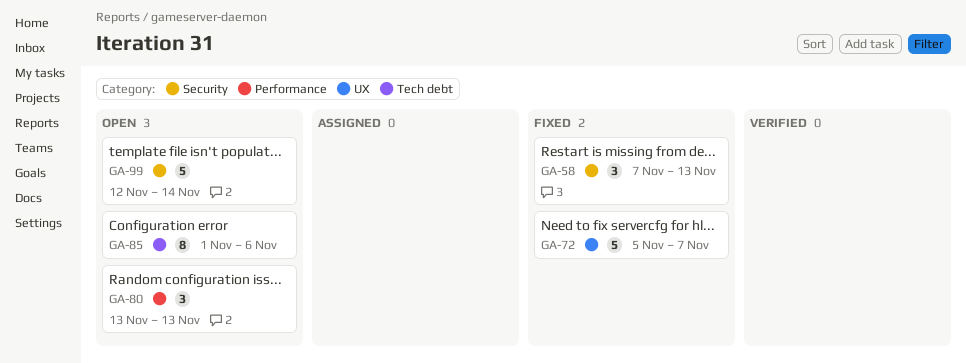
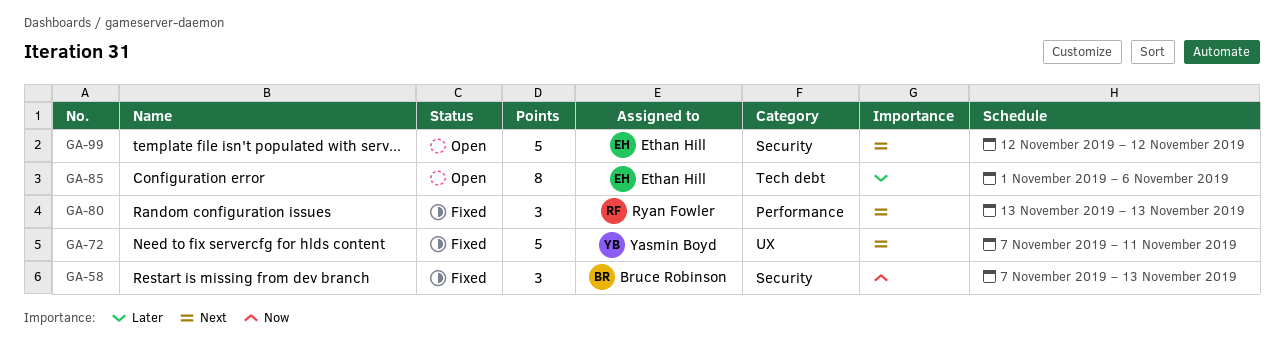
GA-72, start: Nov 5 -> Nov 7
GA-72, due: Nov 7 -> Nov 11
GA-80, status: Open -> Fixed
GA-99, due: Nov 14 -> Nov 12

